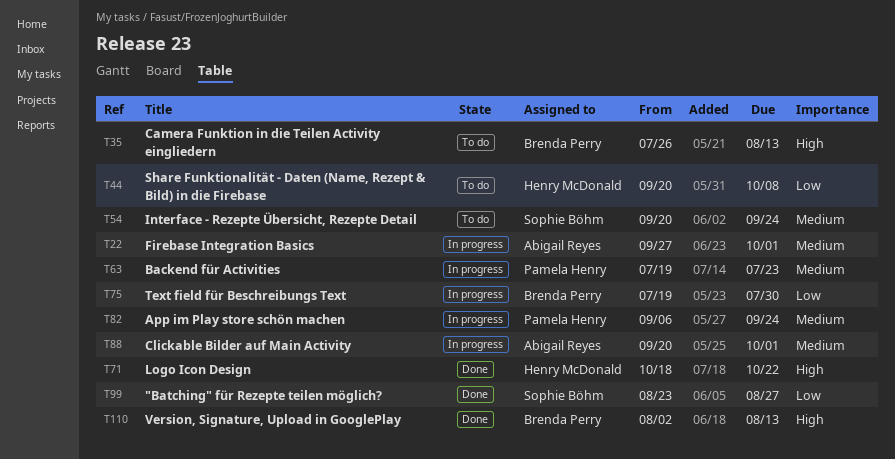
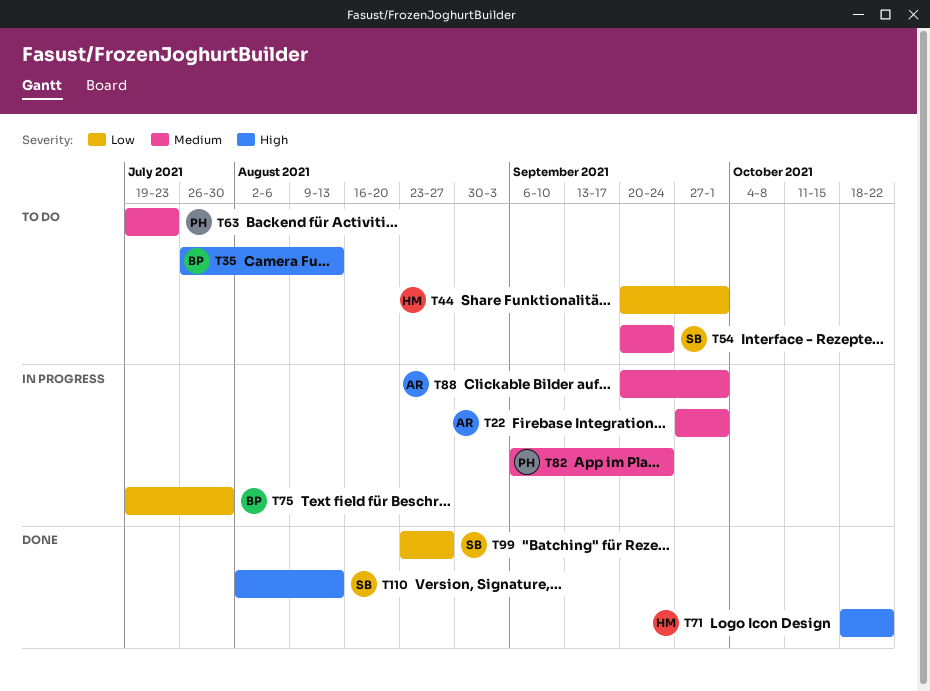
T44, due: Oct 8 -> Oct 1
T63, status: In progress -> To do
T110, owner: Brenda Perry -> Sophie Böhm

